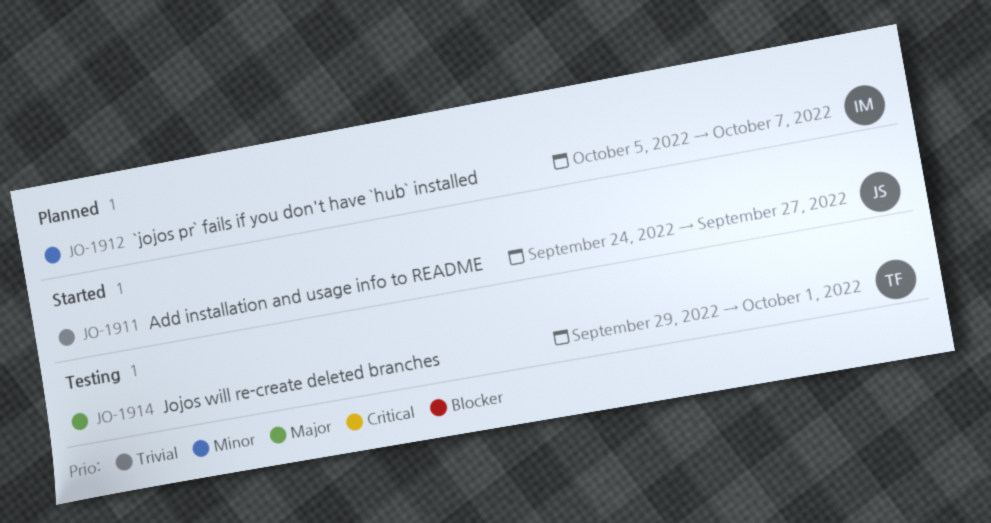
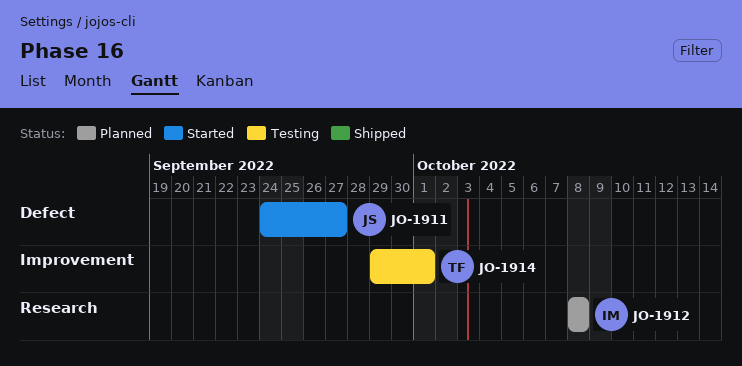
JO-1912, start: Oct 5 -> Oct 8
JO-1912, due: Oct 7 -> Oct 8

